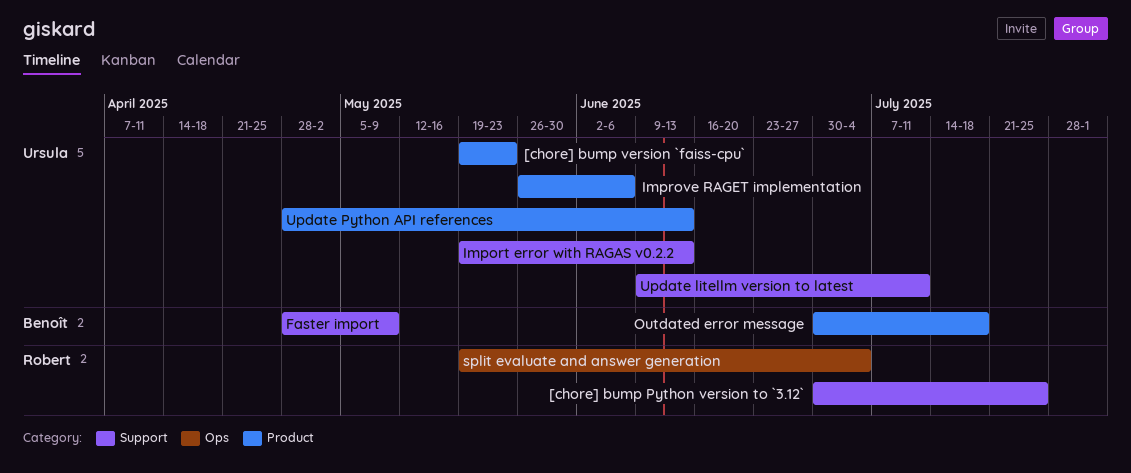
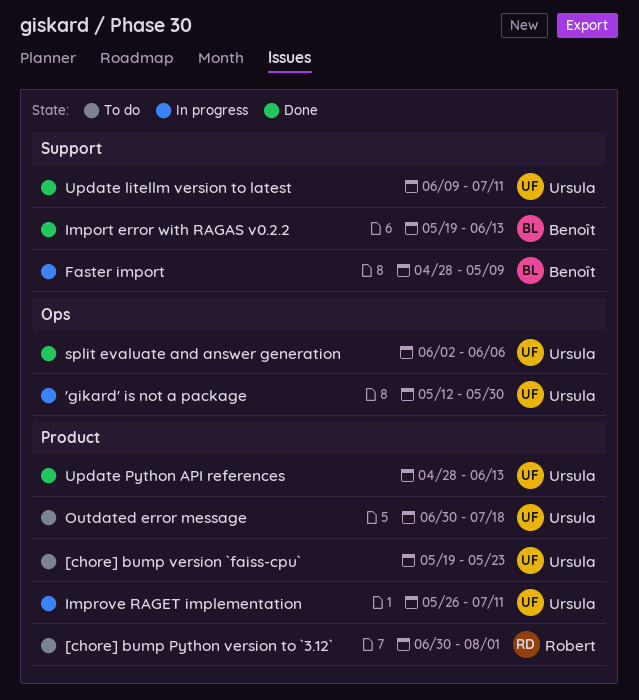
'gikard' is not a package: none -> present
[chore] bump Python version to `3.12`, label: Support -> Product
[chore] bump Python version to `3.12`, due: Jul 25 -> Aug 1
Import error with RAGAS v0.2.2, owner: Ursula -> Benoît
Improve RAGET implementation, due: Jun 6 -> Jul 11
Outdated error message, owner: Benoît -> Ursula
split evaluate and answer generation, owner: Robert -> Ursula
split evaluate and answer generation, start: May 19 -> Jun 2
split evaluate and answer generation, due: Jul 4 -> Jun 6

